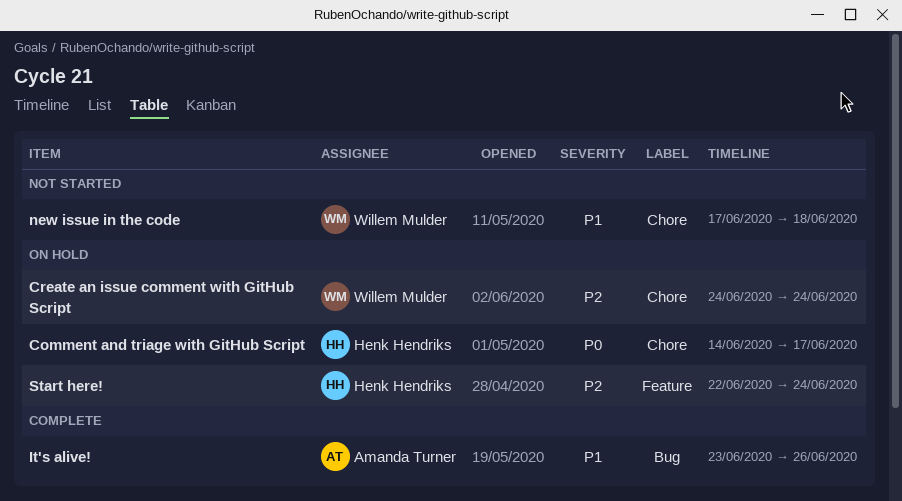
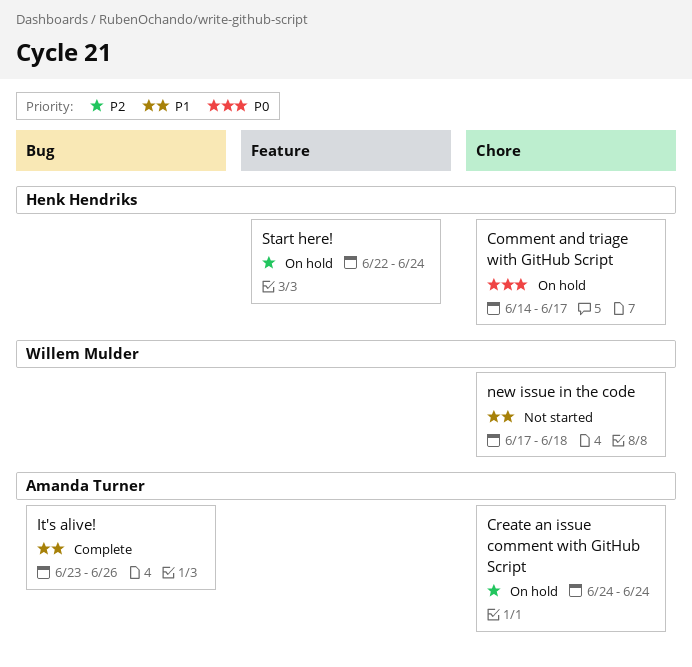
Create an issue comment with GitHub Script, owner: Willem Mulder -> Amanda Turner

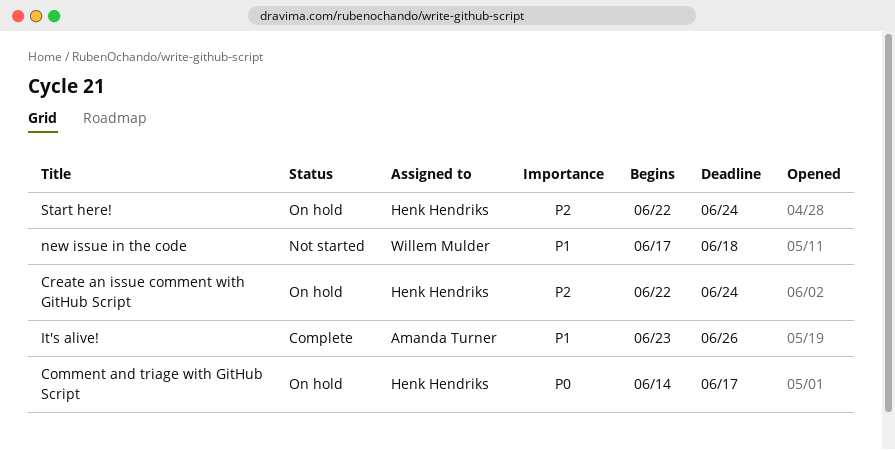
Create an issue comment with GitHub Script, owner: Amanda Turner -> Henk Hendriks
Create an issue comment with GitHub Script, start: Jun 24 -> Jun 22

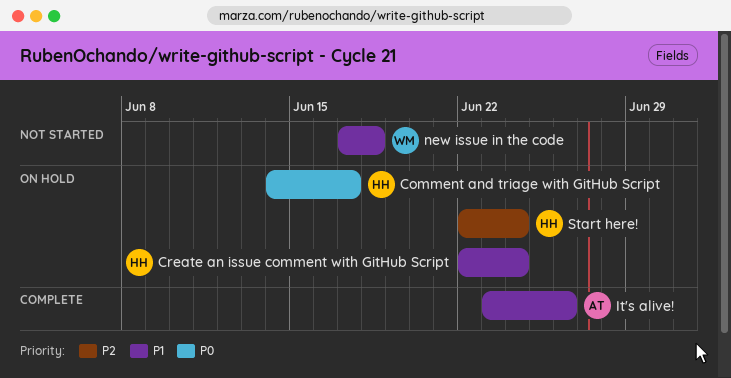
Create an issue comment with GitHub Script, priority: P2 -> P1

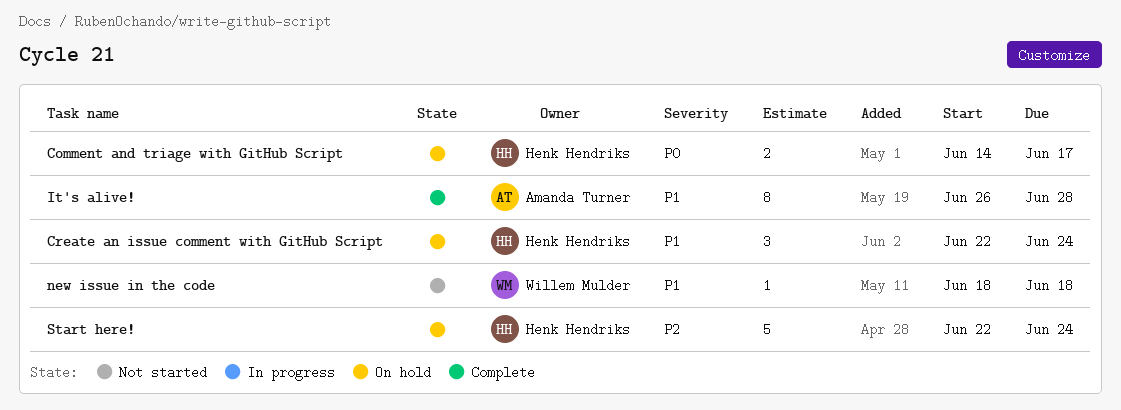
It's alive!, start: Jun 23 -> Jun 26
It's alive!, due: Jun 26 -> Jun 28
new issue in the code, start: Jun 17 -> Jun 18

